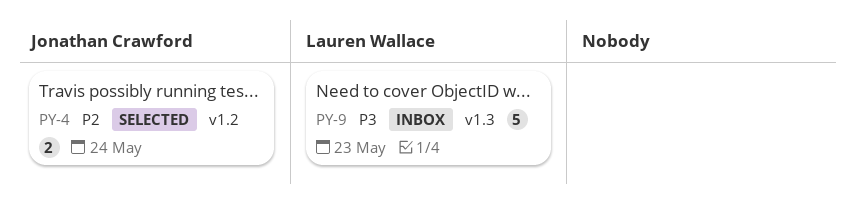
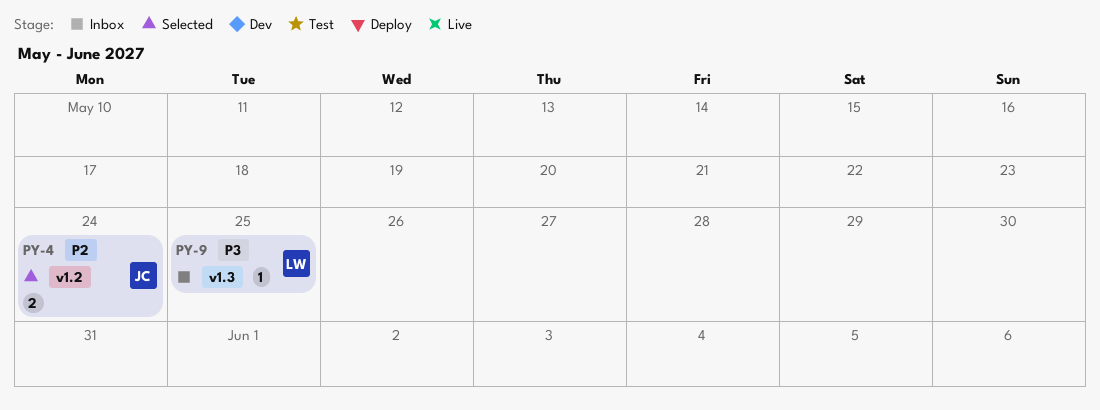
PY-9, estimate: 5 -> 1
PY-9, due: May 23 -> May 25

